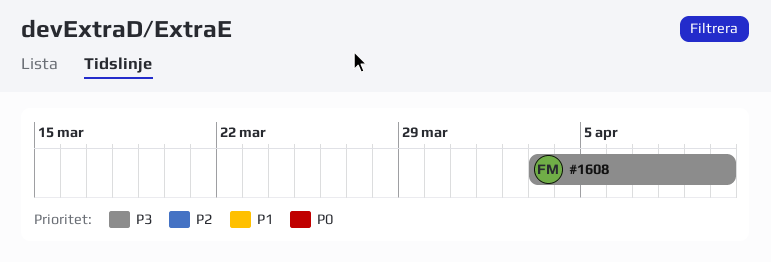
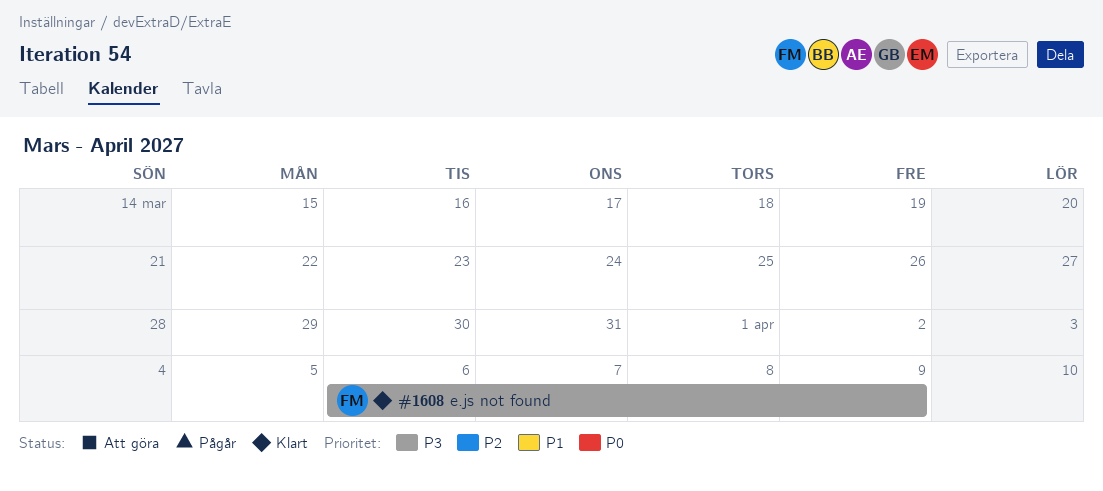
#1608, start: Apr 3 -> Apr 6
#1608, due: Apr 10 -> Apr 9

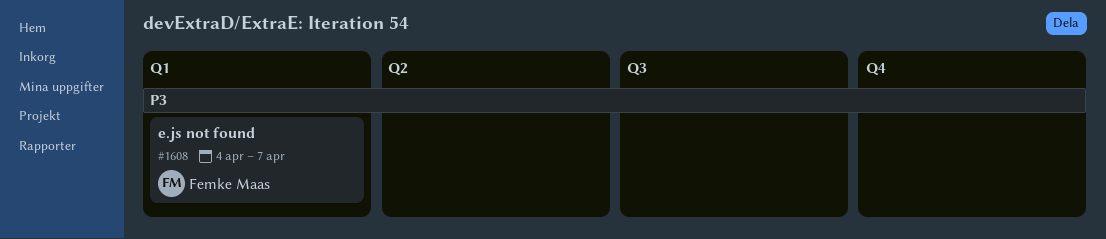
#1608, start: Apr 6 -> Apr 4
#1608, due: Apr 9 -> Apr 7

